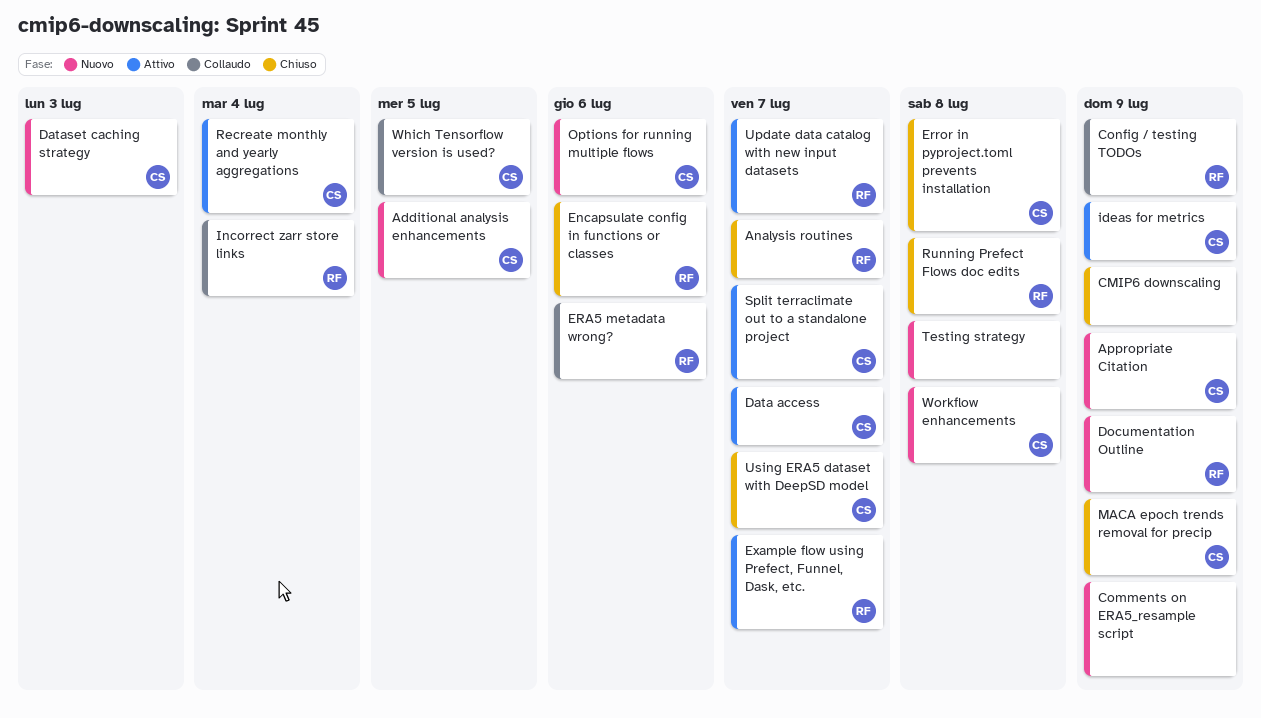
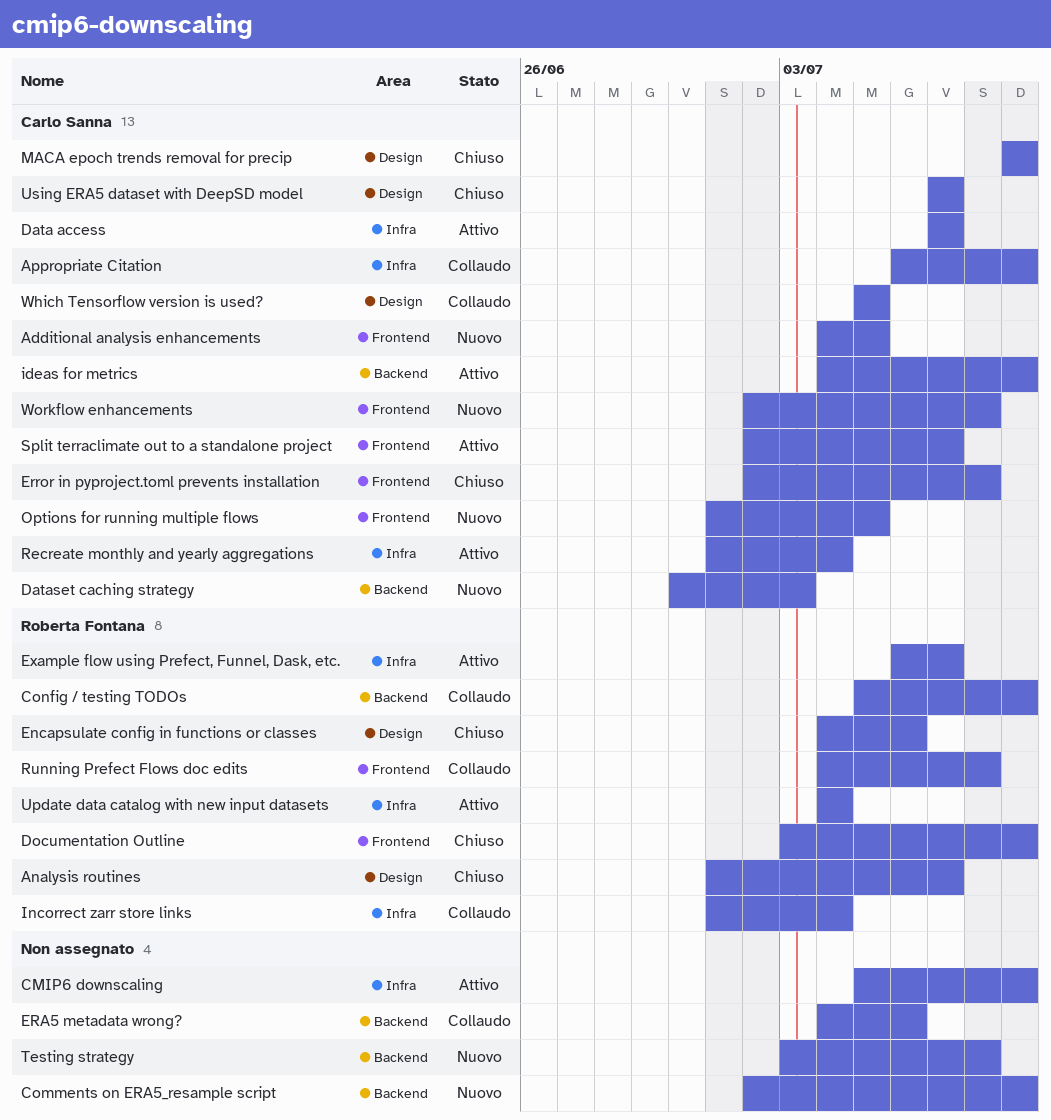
Appropriate Citation, status: Nuovo -> Collaudo
CMIP6 downscaling, status: Chiuso -> Attivo
Documentation Outline, status: Nuovo -> Chiuso
ERA5 metadata wrong?, owner: Roberta Fontana -> none
Options for running multiple flows, due: Jul 6 -> Jul 5
Running Prefect Flows doc edits, status: Chiuso -> Collaudo
Update data catalog with new input datasets, due: Jul 7 -> Jul 4

